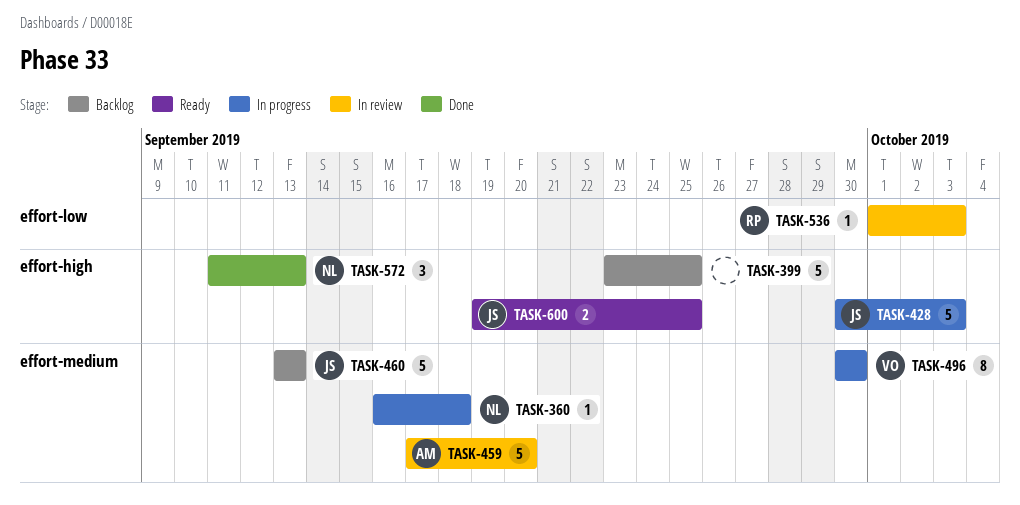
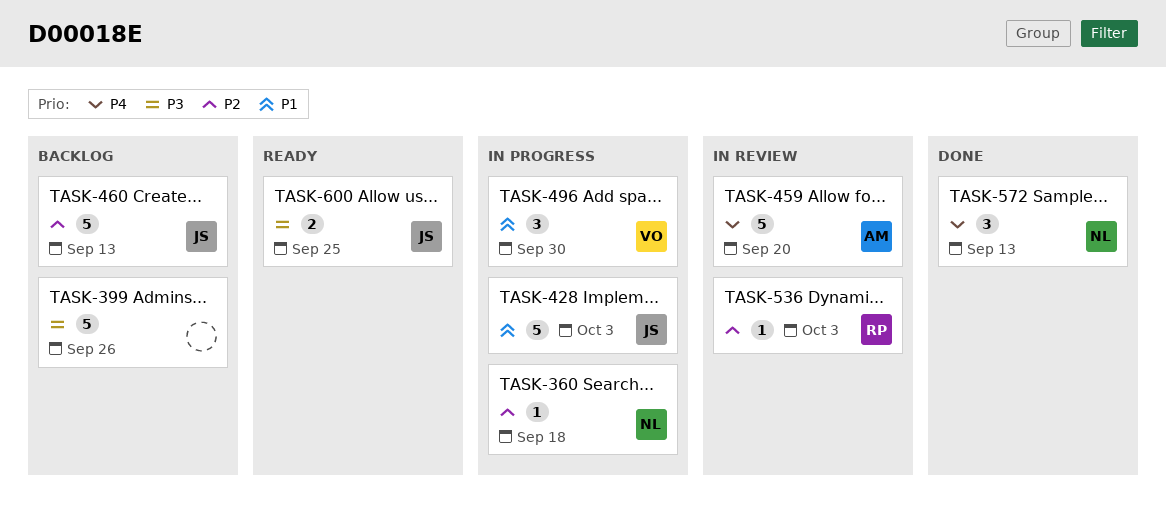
TASK-399, due: Sep 25 -> Sep 26
TASK-496, estimate: 8 -> 3

